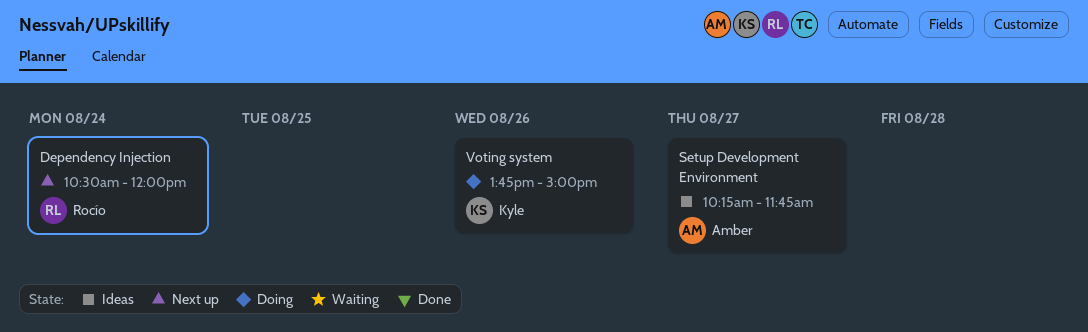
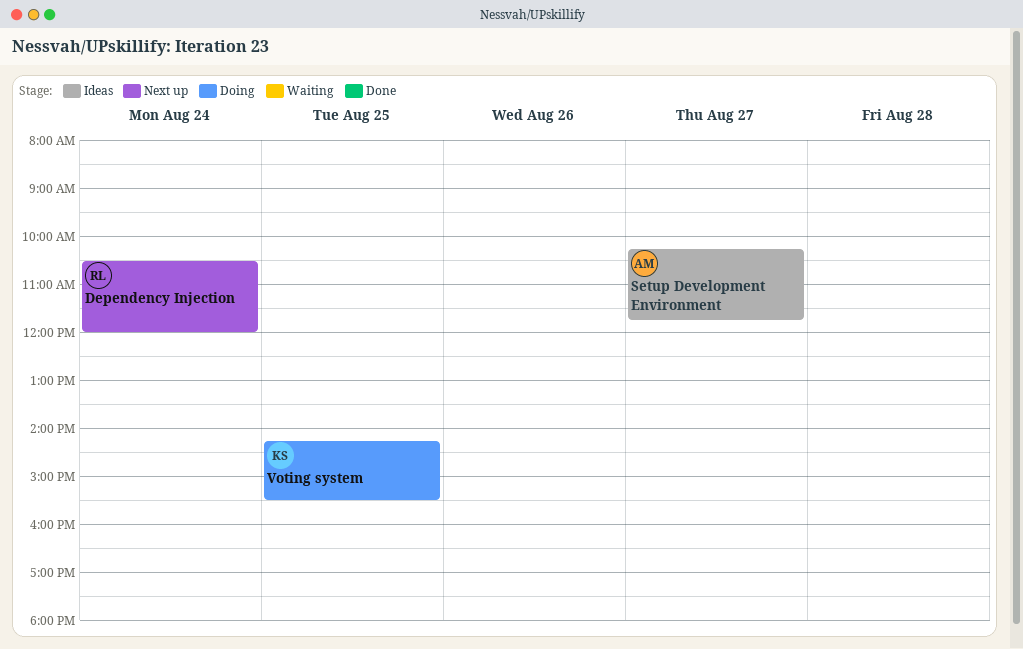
Voting system, day: Aug 26 -> Aug 25
Voting system, begins: 13:45 -> 14:15
Voting system, ends: 15:00 -> 15:30

